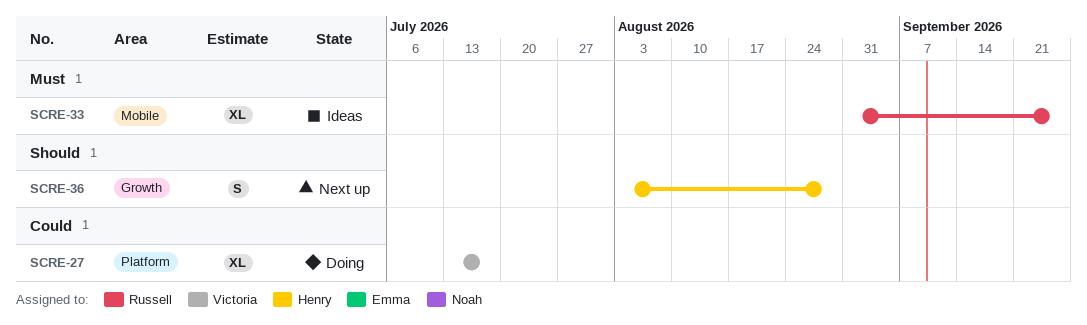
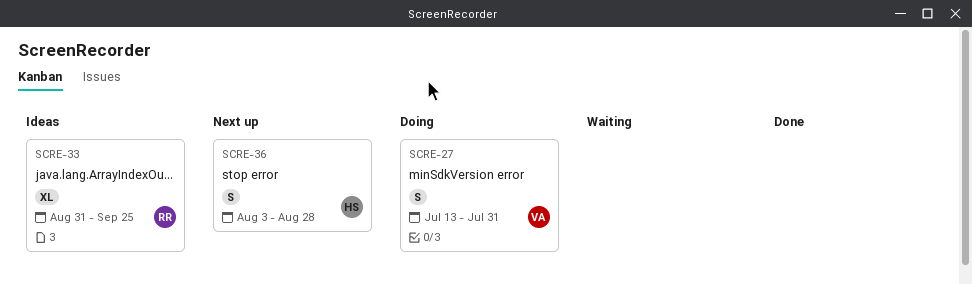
SCRE-27, estimate: XL -> S
SCRE-27, due: Jul 17 -> Jul 31

